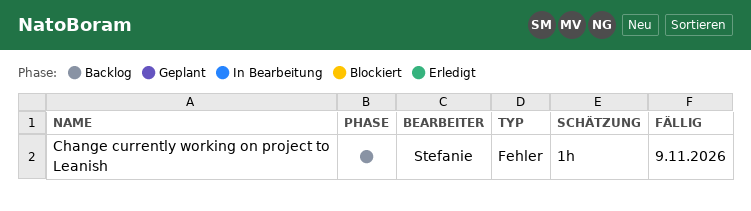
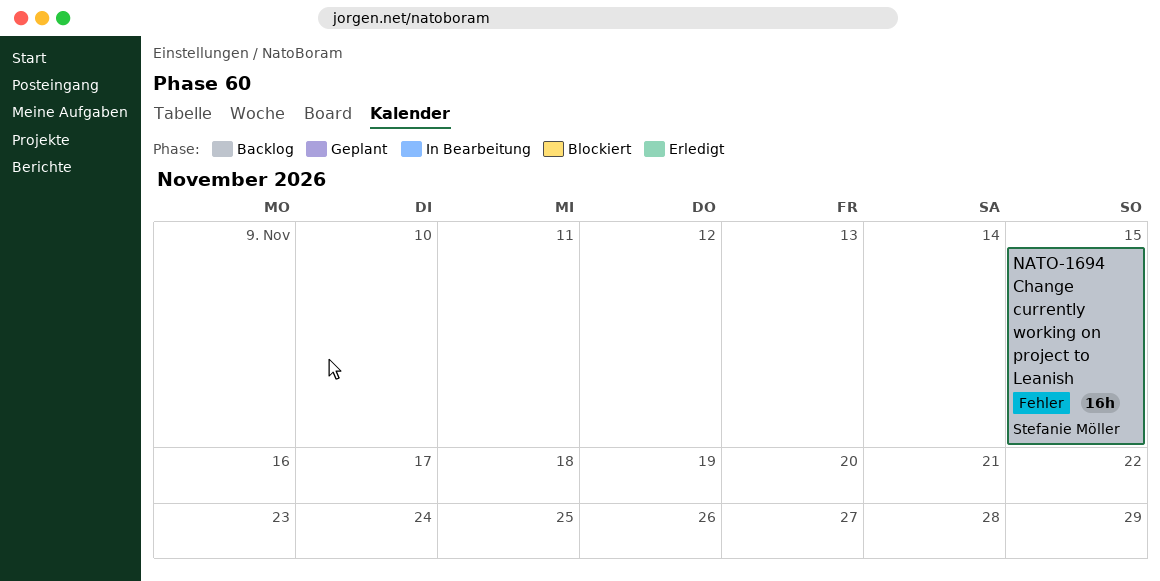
Change currently working on project to Leanish, estimate: 1h -> 16h
Change currently working on project to Leanish, due: Nov 9 -> Nov 15

